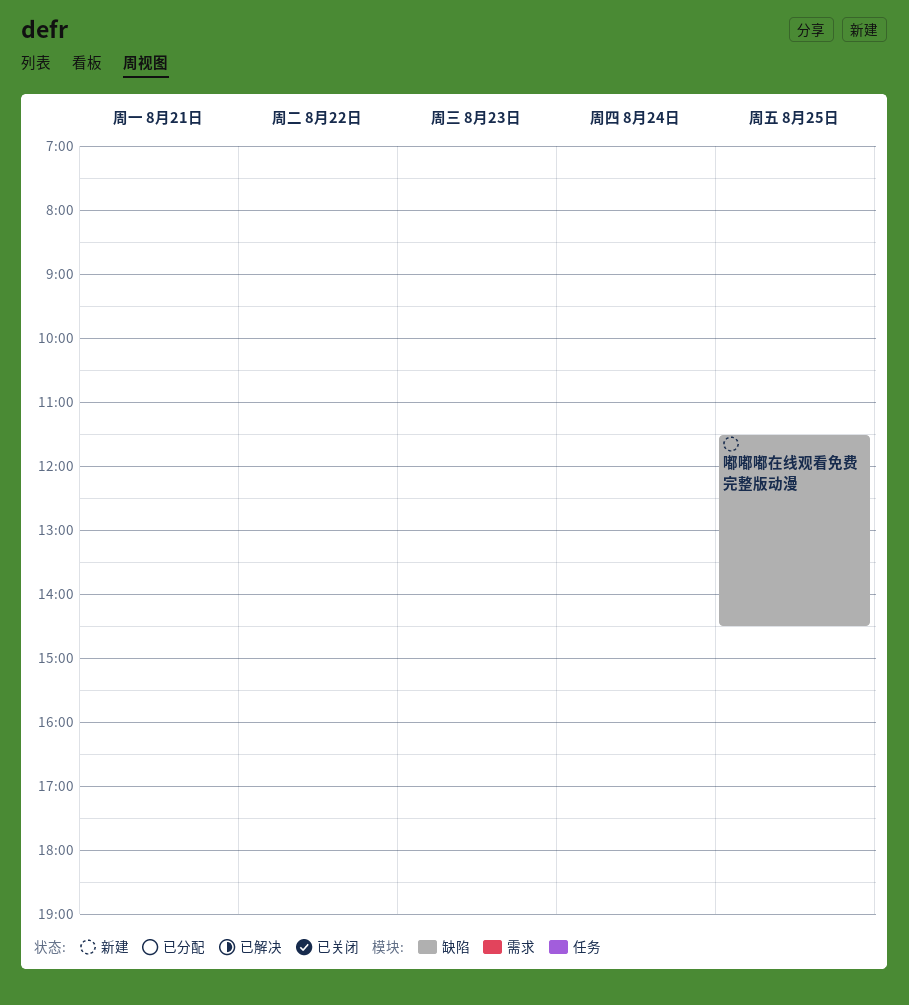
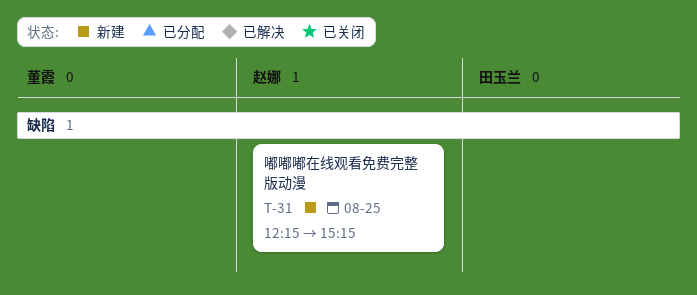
嘟嘟嘟在线观看免费完整版动漫, begins: 11:30 -> 12:15
嘟嘟嘟在线观看免费完整版动漫, ends: 14:30 -> 15:15

